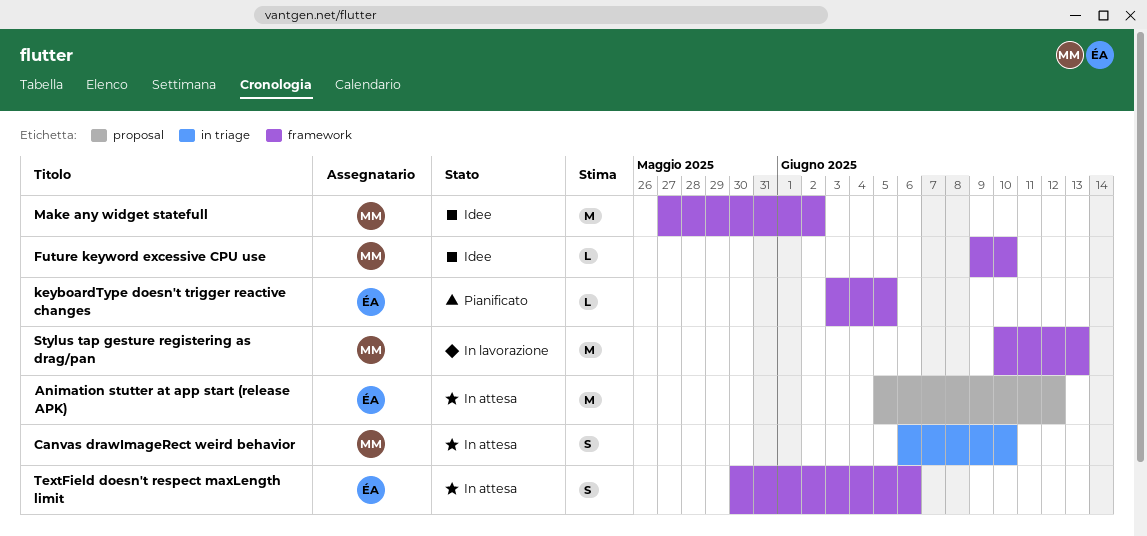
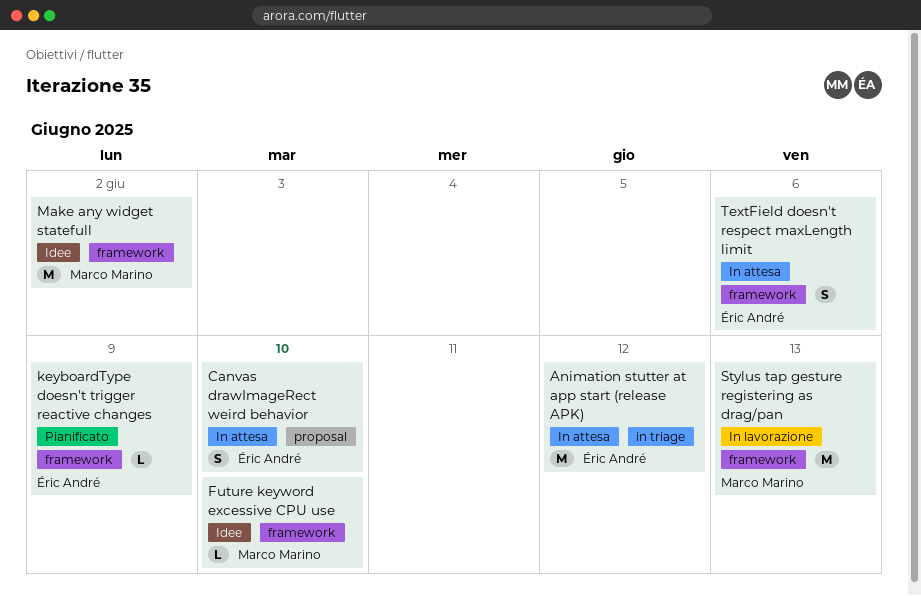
Animation stutter at app start (release APK), label: proposal -> in triage
Canvas drawImageRect weird behavior, owner: Marco Marino -> Éric André
Canvas drawImageRect weird behavior, label: in triage -> proposal
keyboardType doesn't trigger reactive changes, due: Jun 5 -> Jun 9

